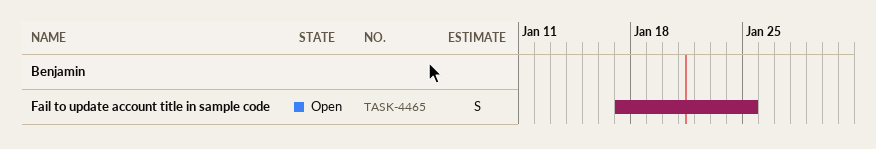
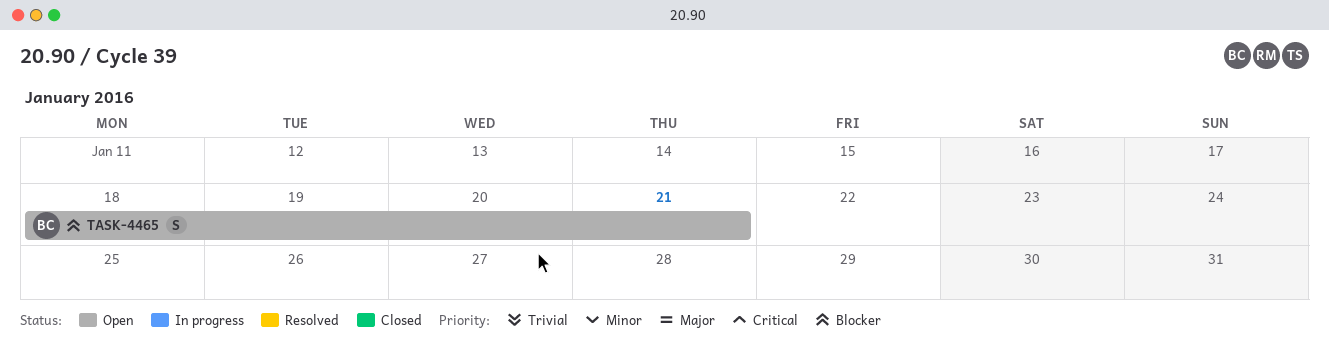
TASK-4465, start: Jan 17 -> Jan 18
TASK-4465, due: Jan 25 -> Jan 21

